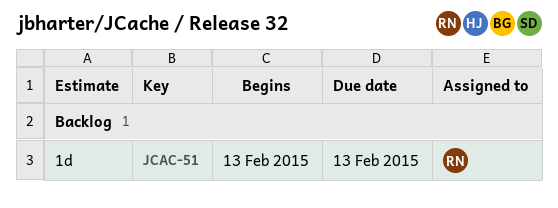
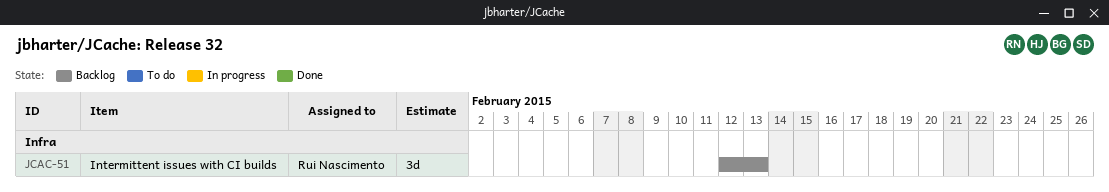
JCAC-51, estimate: 1d -> 3d
JCAC-51, start: Feb 13 -> Feb 12

